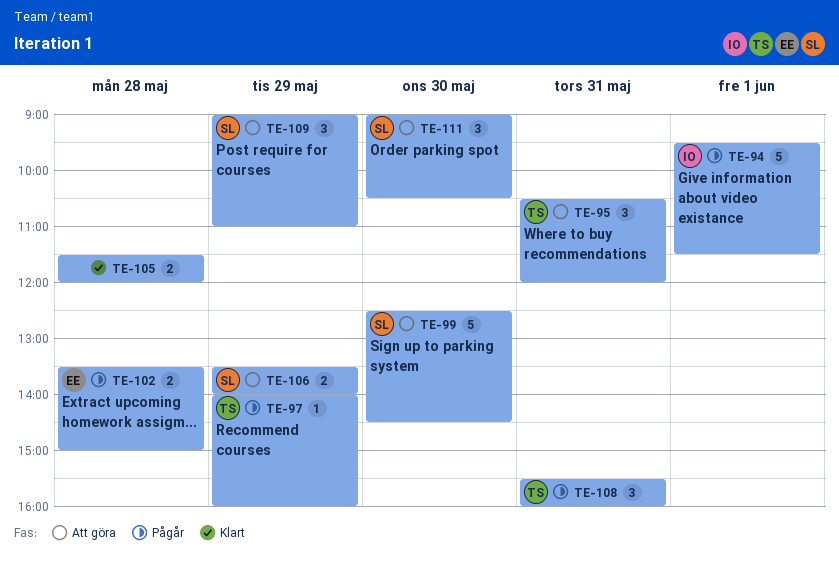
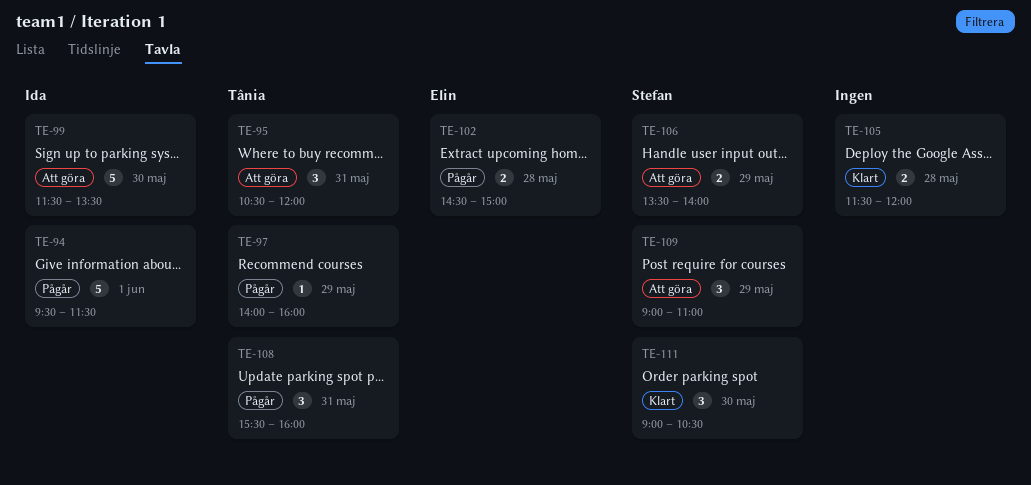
TE-99, owner: Stefan -> Ida
TE-99, begins: 12:30 -> 11:30
TE-99, ends: 14:30 -> 13:30
TE-102, begins: 13:30 -> 14:30
TE-111, status: Att göra -> Klart

